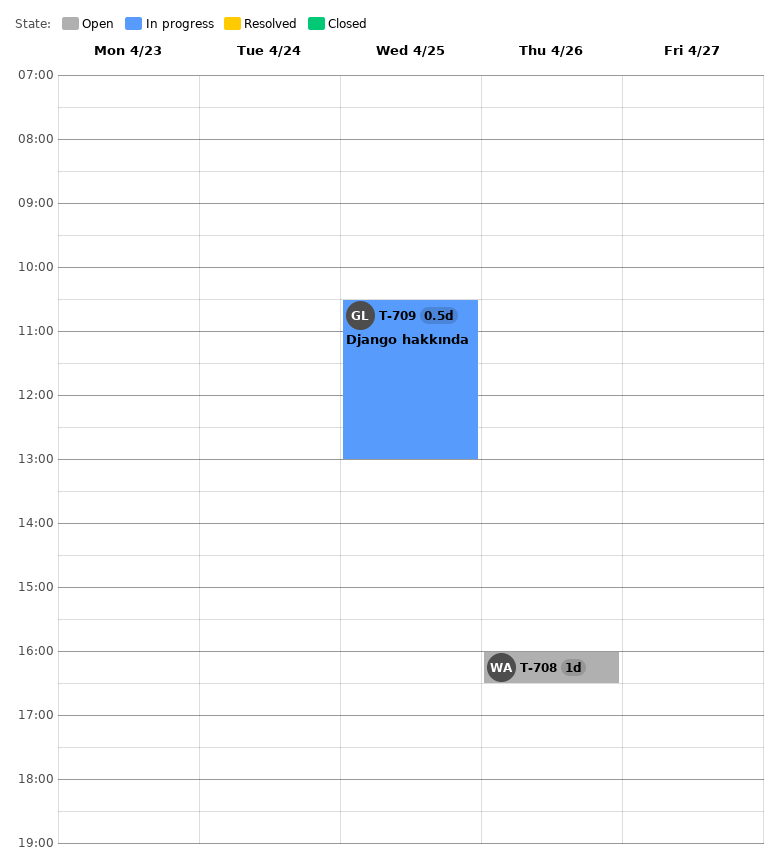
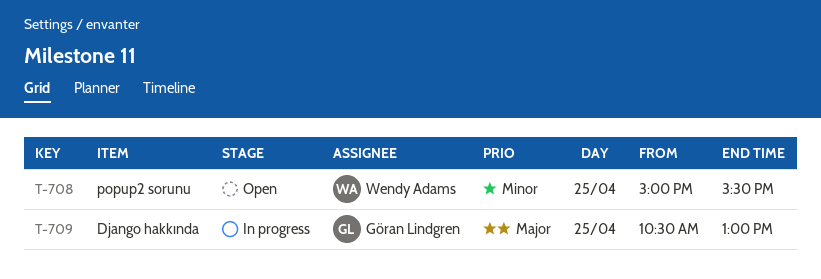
T-708, day: Apr 26 -> Apr 25
T-708, begins: 16:00 -> 15:00
T-708, ends: 16:30 -> 15:30

